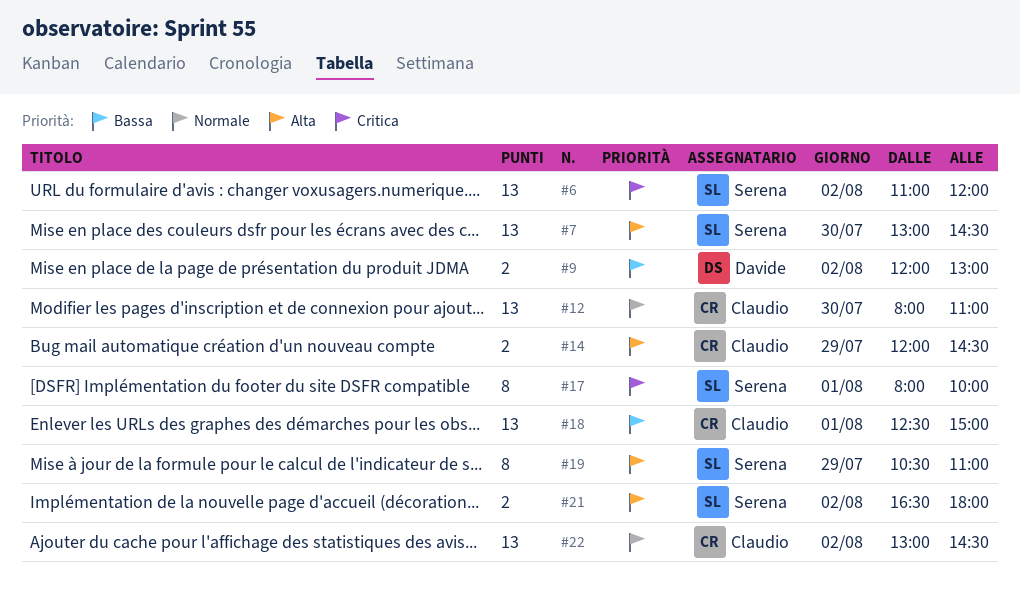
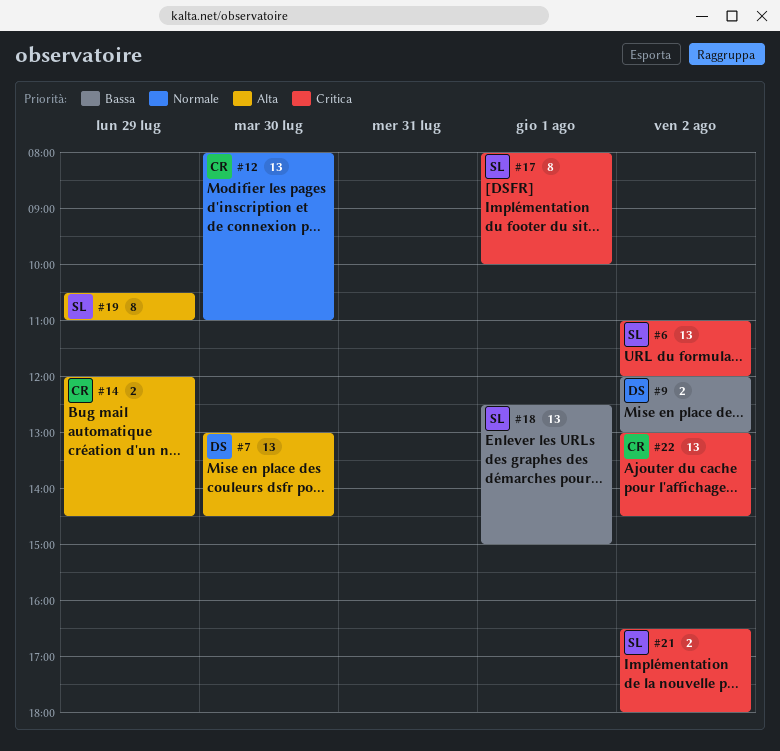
#7, owner: Serena -> Davide
#18, owner: Claudio -> Serena
#21, priority: Alta -> Critica
#22, priority: Normale -> Critica

